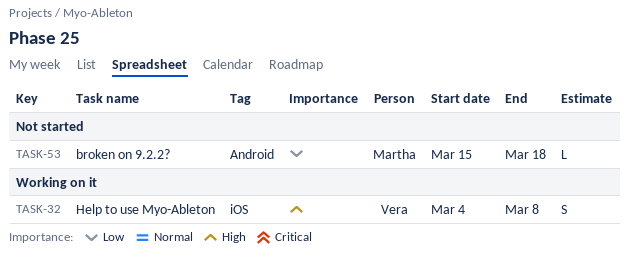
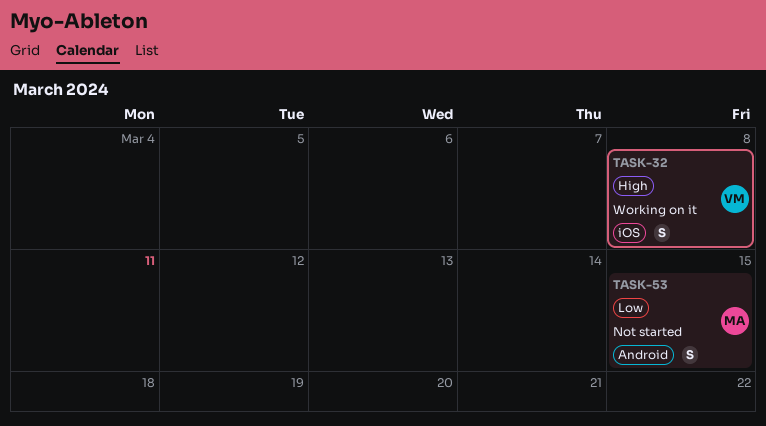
TASK-53, estimate: L -> S
TASK-53, due: Mar 18 -> Mar 15

